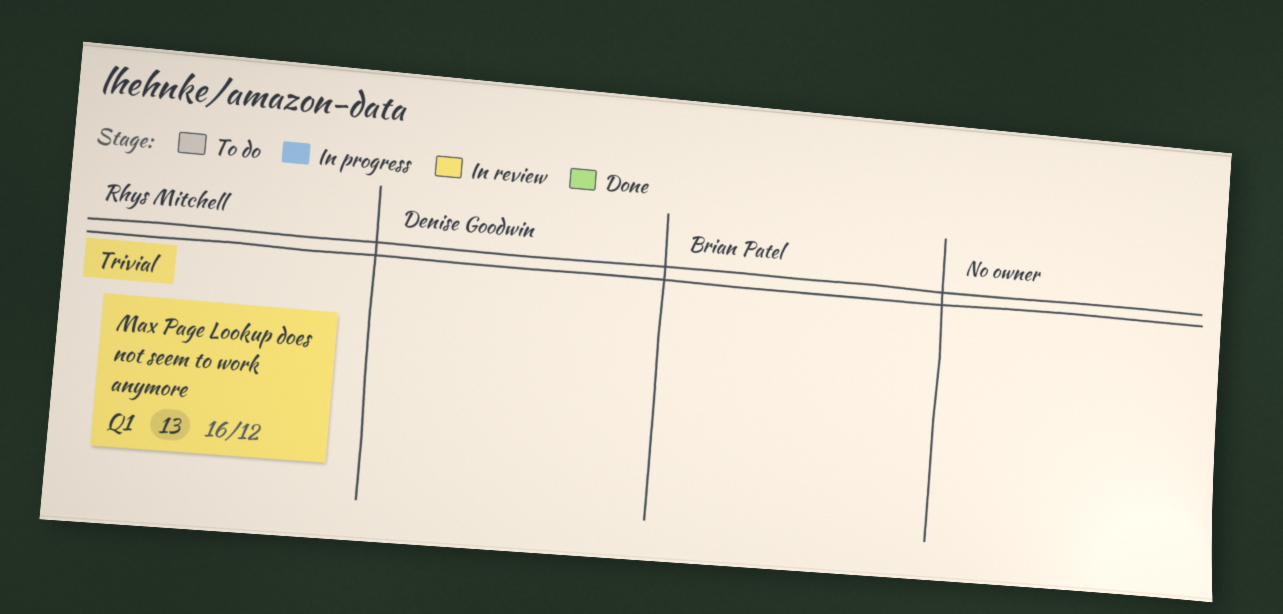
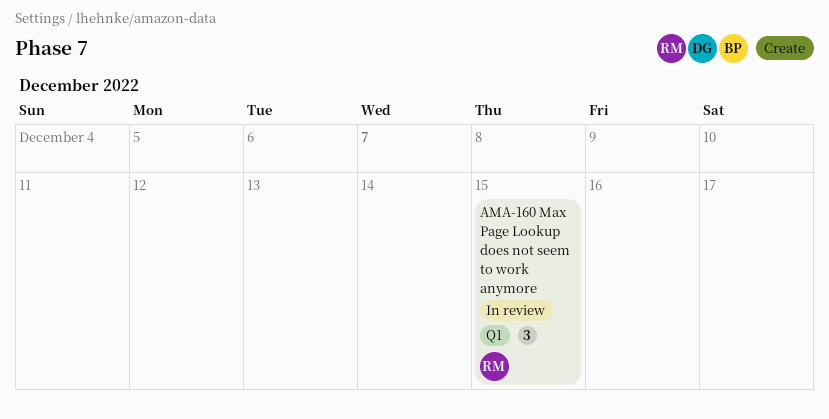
Max Page Lookup does not seem to work anymore, estimate: 13 -> 3
Max Page Lookup does not seem to work anymore, due: Dec 16 -> Dec 15

